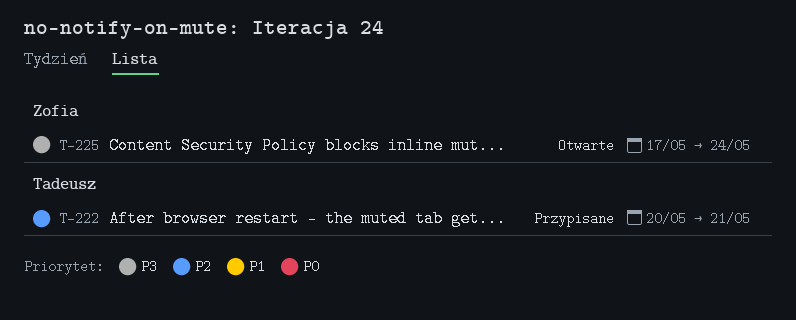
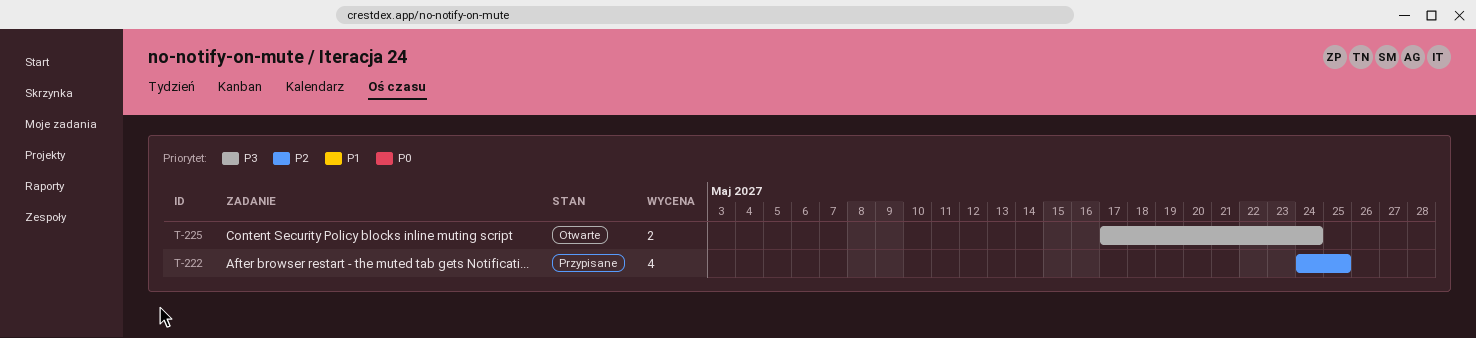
T-222, start: May 20 -> May 24
T-222, due: May 21 -> May 25

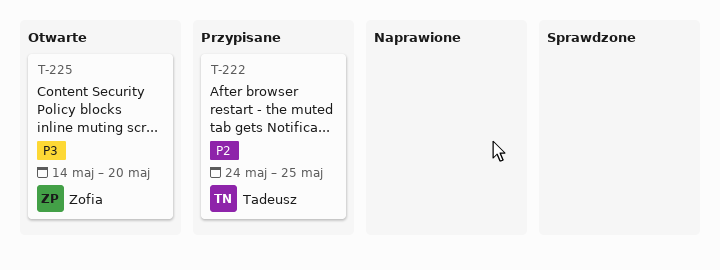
T-225, start: May 17 -> May 14
T-225, due: May 24 -> May 20

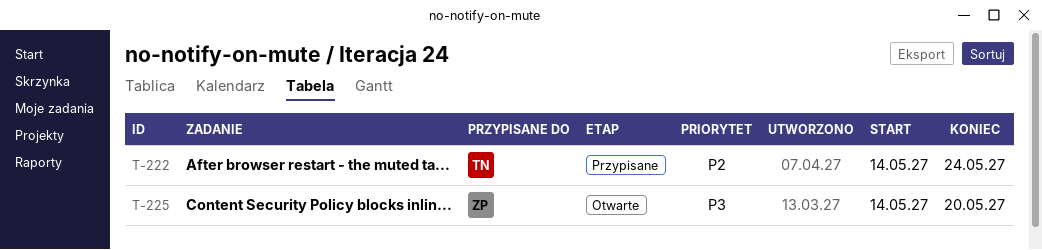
T-222, start: May 24 -> May 14
T-222, due: May 25 -> May 24

